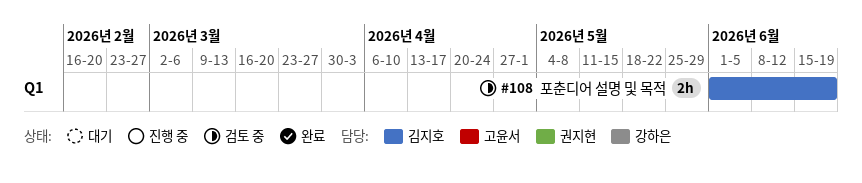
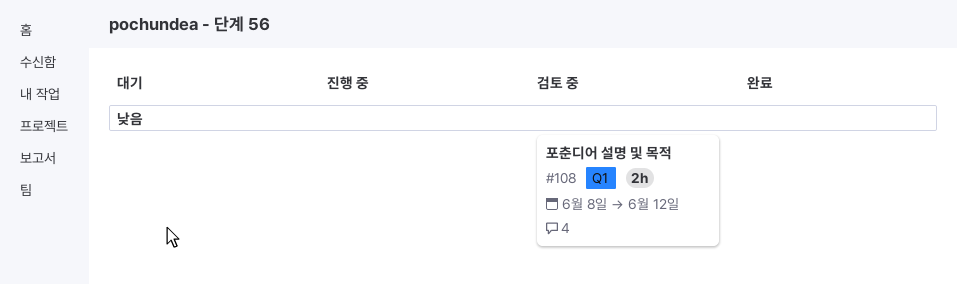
#108, start: Jun 1 -> Jun 8
#108, due: Jun 19 -> Jun 12

